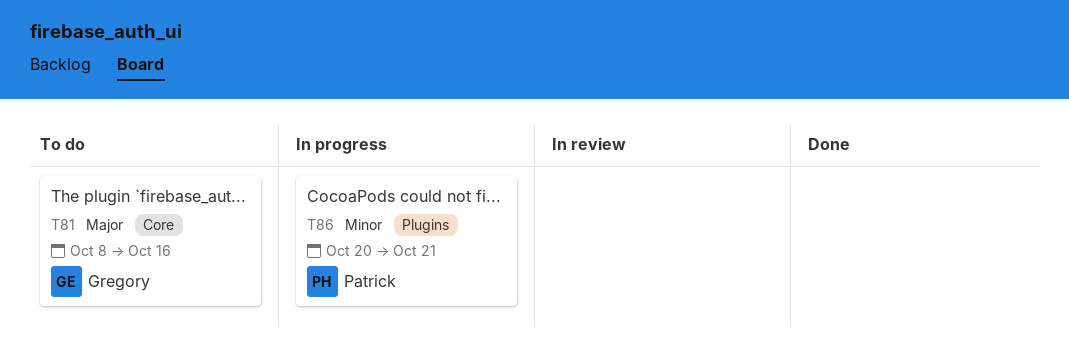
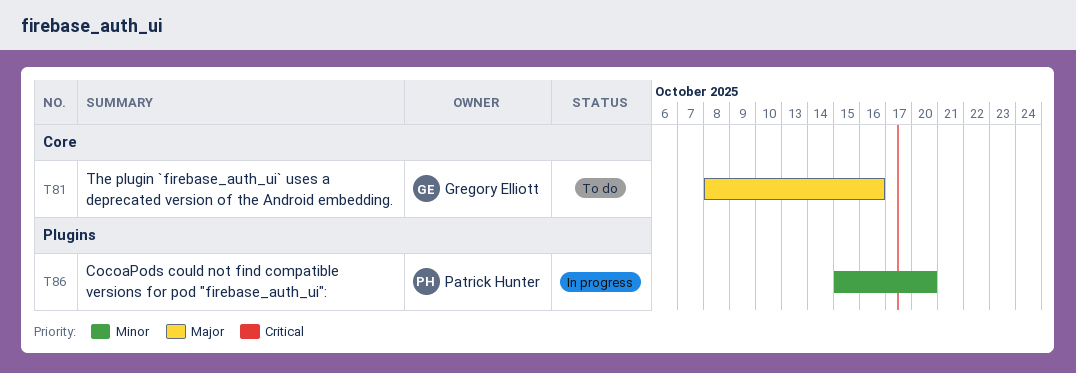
T86, start: Oct 20 -> Oct 15
T86, due: Oct 21 -> Oct 20

